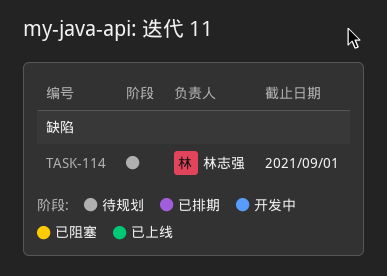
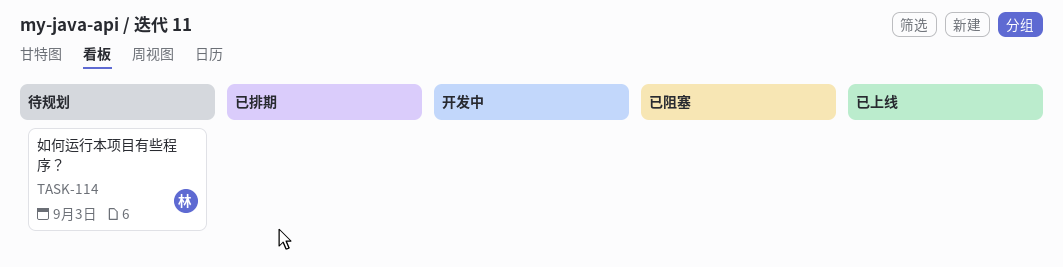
TASK-114, due: Sep 1 -> Sep 3

